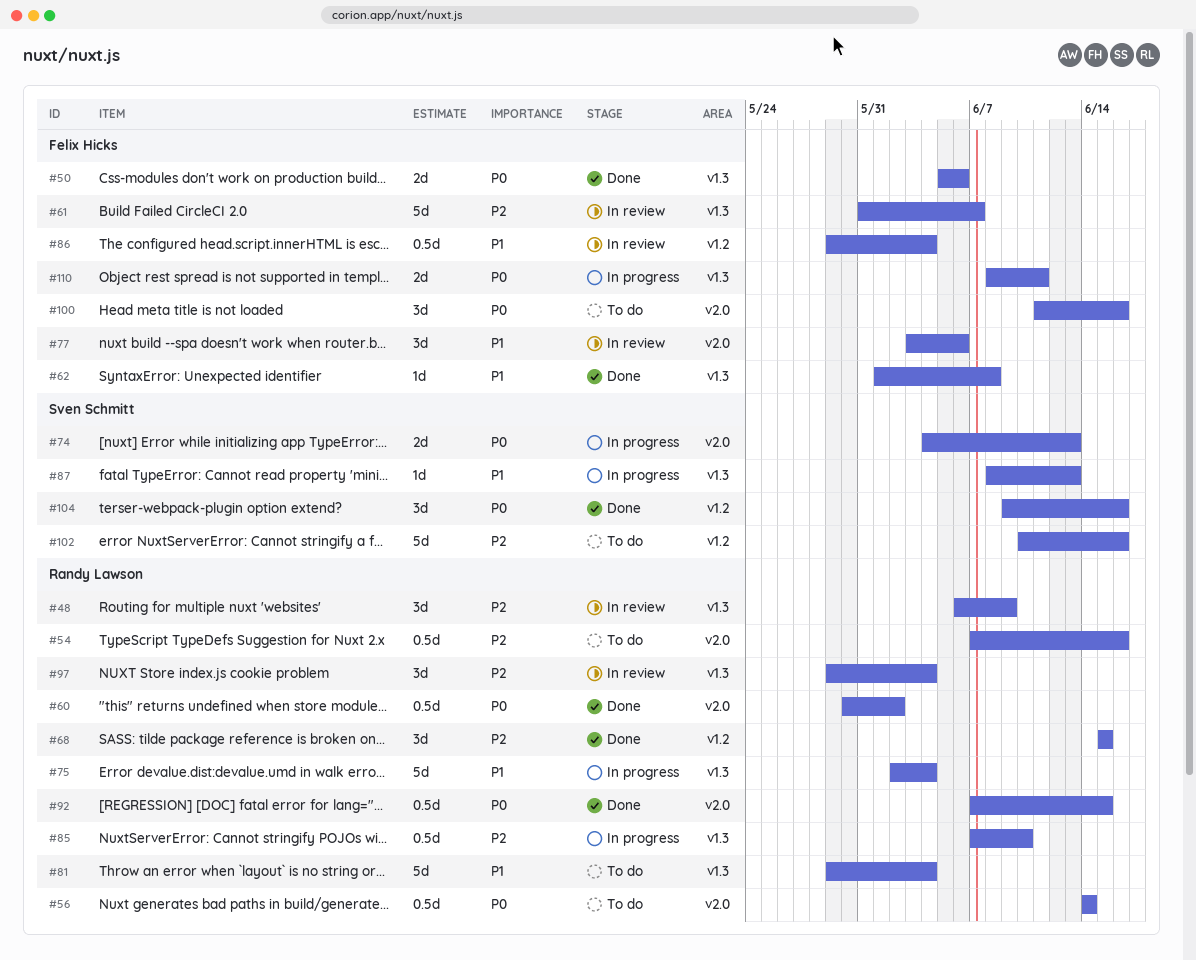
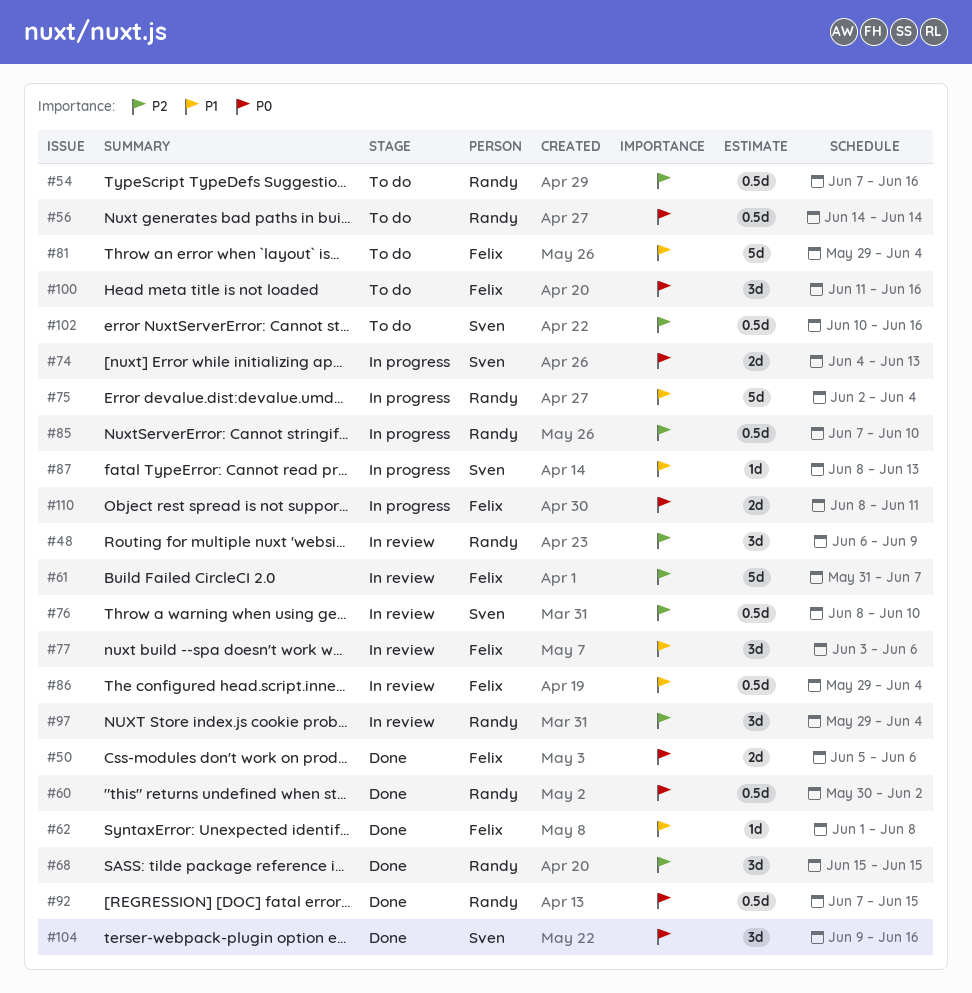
#76: none -> present
#81, owner: Randy Lawson -> Felix Hicks
#102, estimate: 5d -> 0.5d

